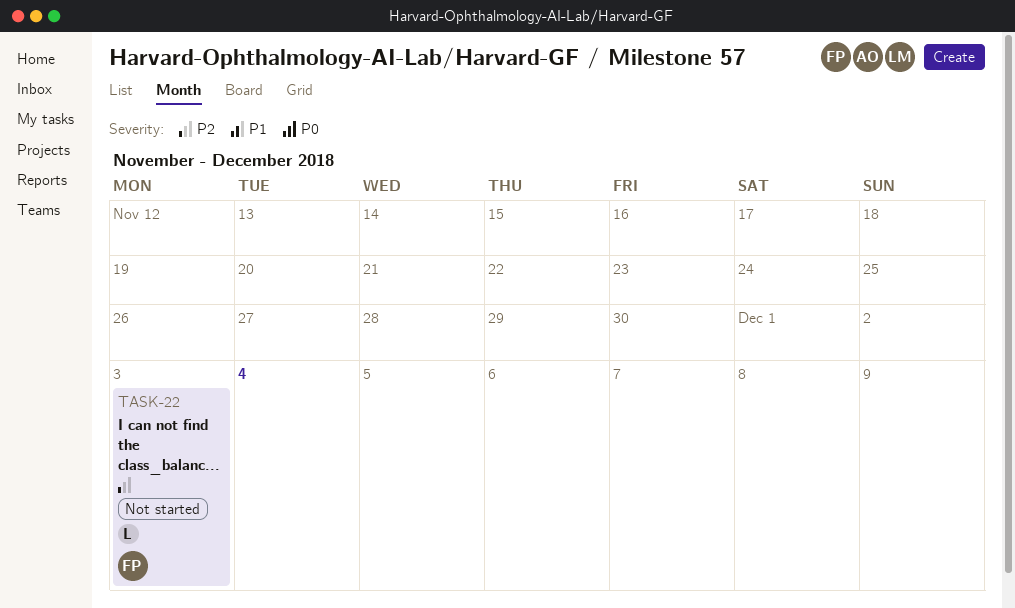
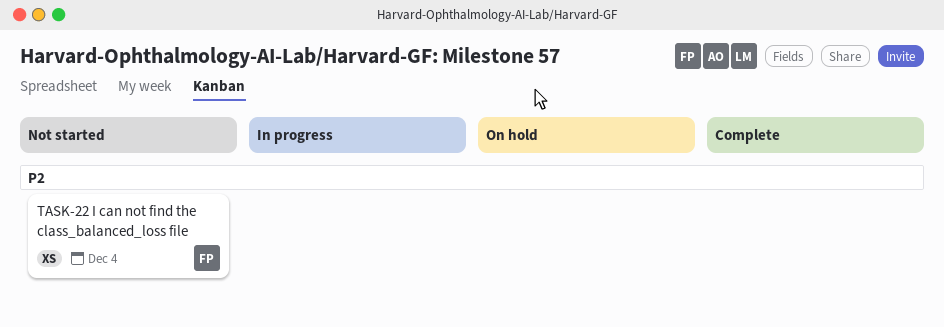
TASK-22, estimate: L -> XS
TASK-22, due: Dec 3 -> Dec 4

